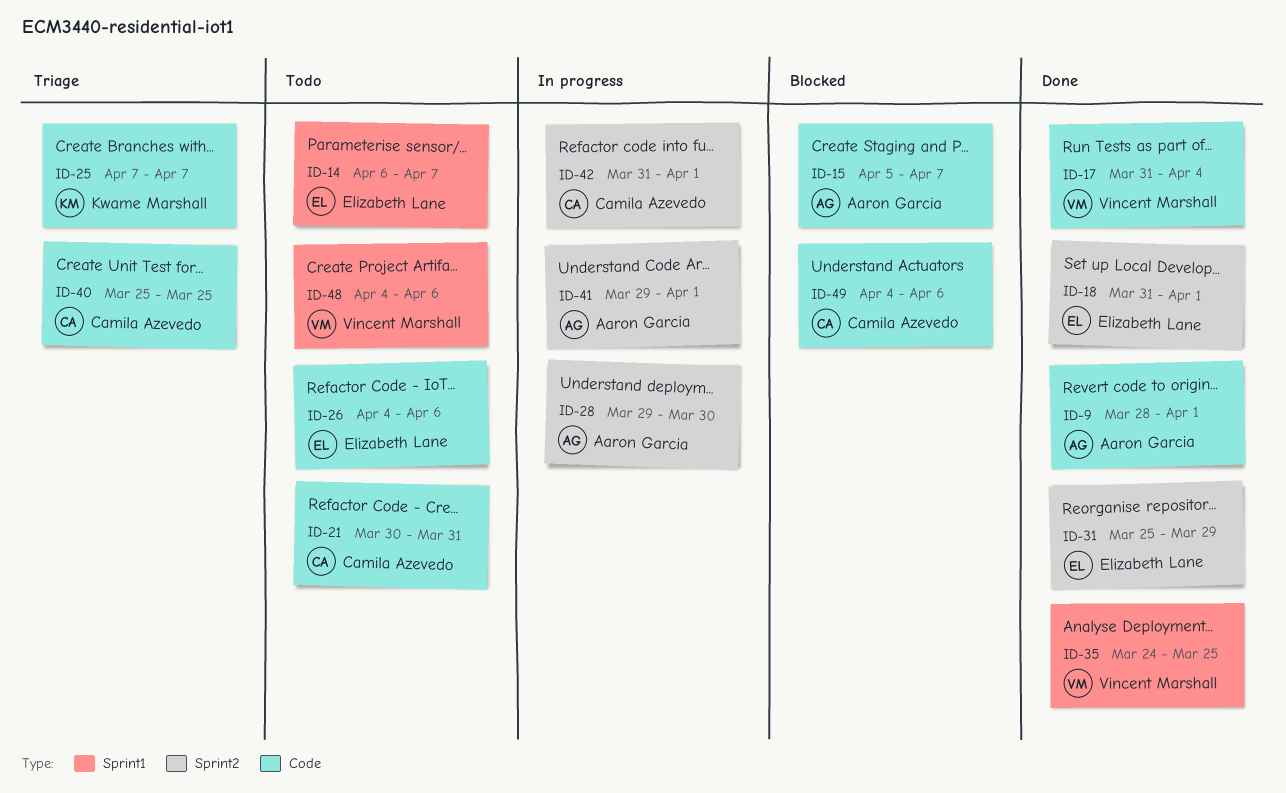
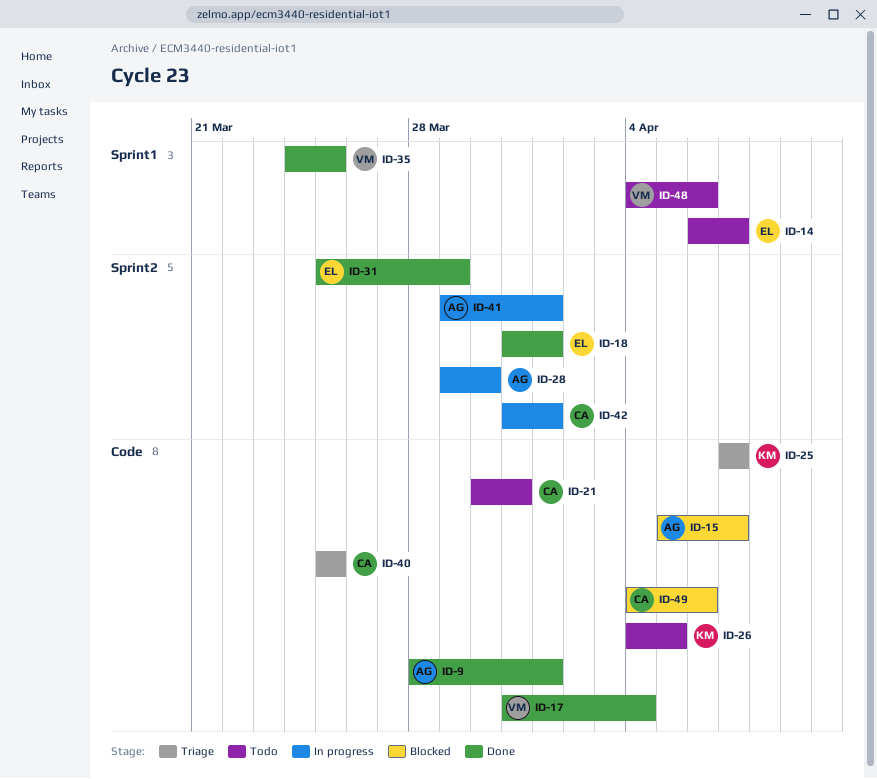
ID-26, owner: Elizabeth Lane -> Kwame Marshall
ID-26, due: Apr 6 -> Apr 5

